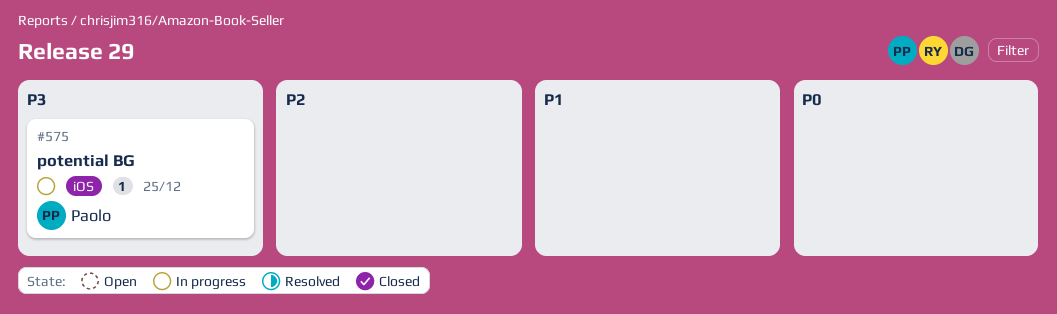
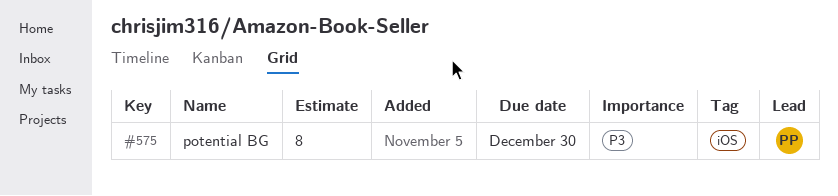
#575, estimate: 1 -> 8
#575, due: Dec 25 -> Dec 30

